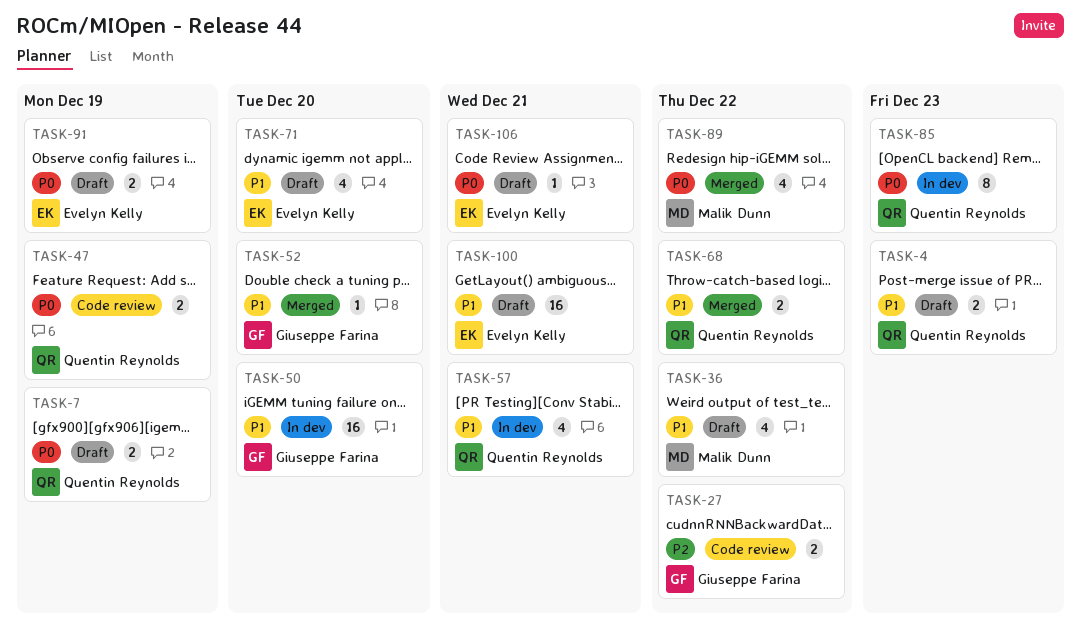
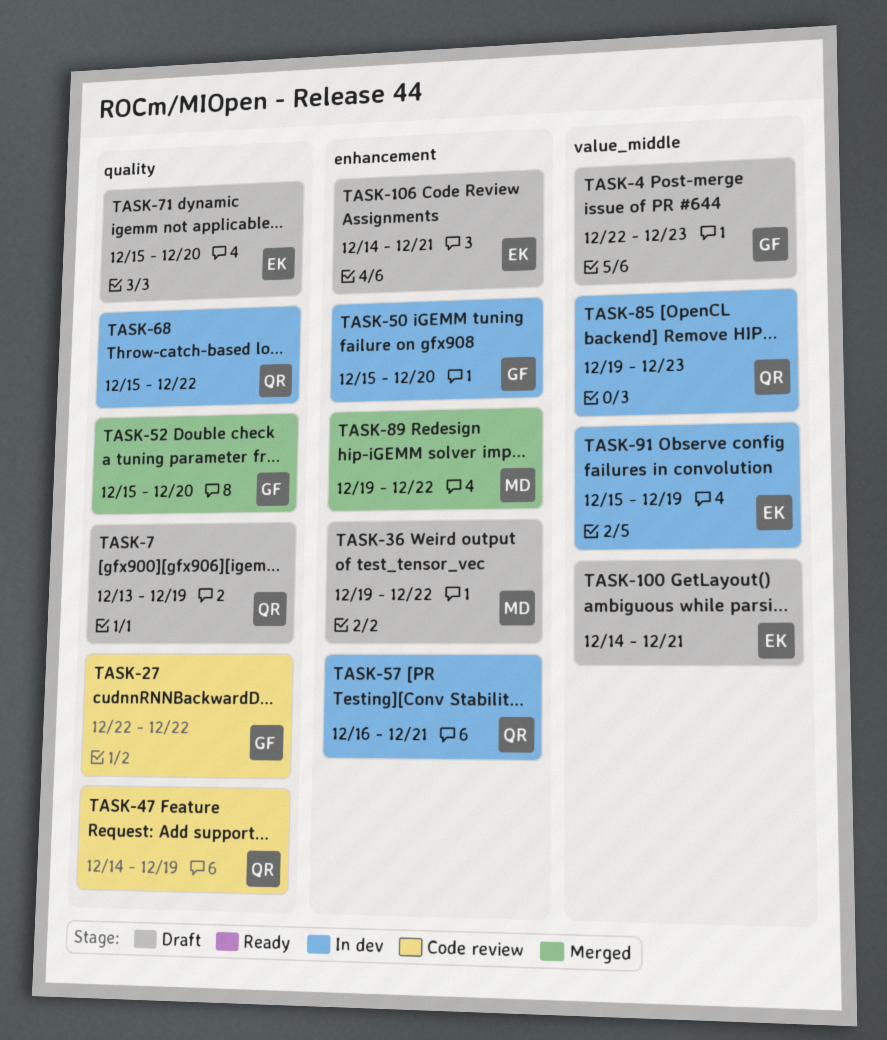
TASK-4, owner: Quentin Reynolds -> Giuseppe Farina
TASK-68, status: Merged -> In dev
TASK-91, status: Draft -> In dev

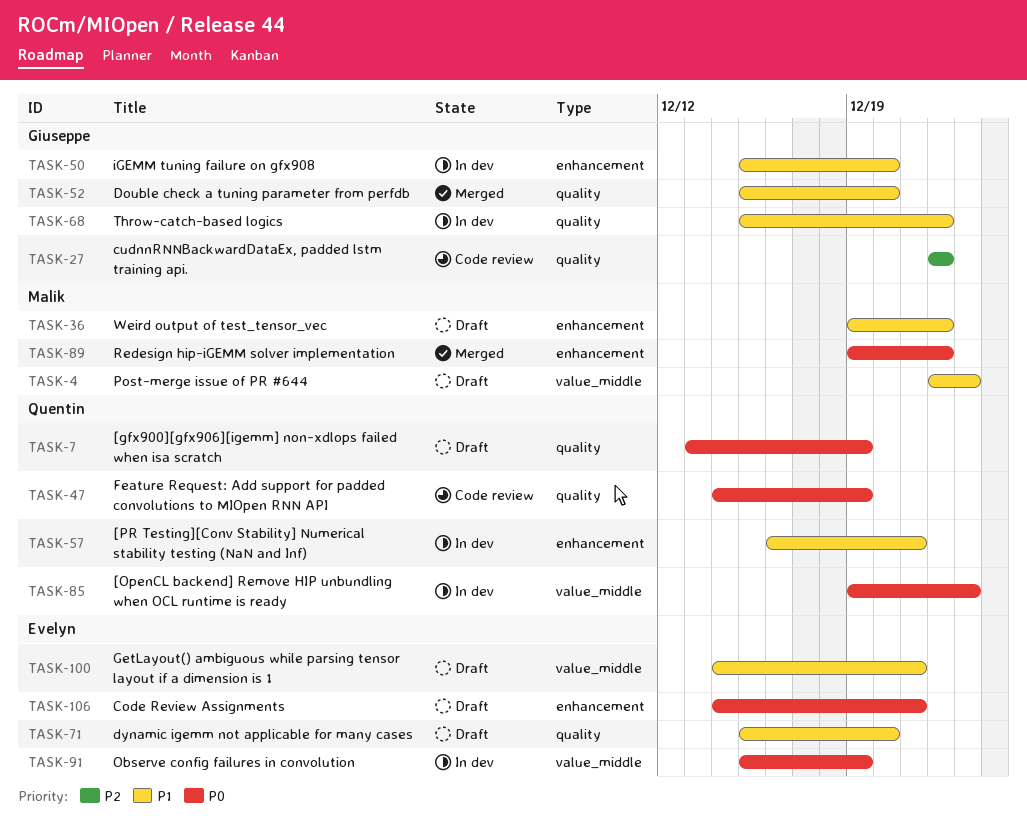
TASK-4, owner: Giuseppe -> Malik
TASK-68, owner: Quentin -> Giuseppe

